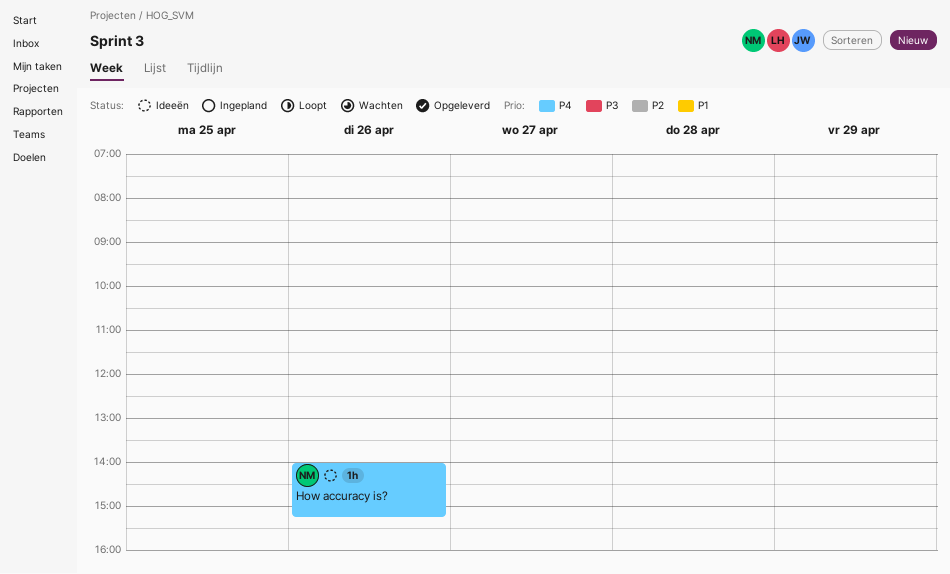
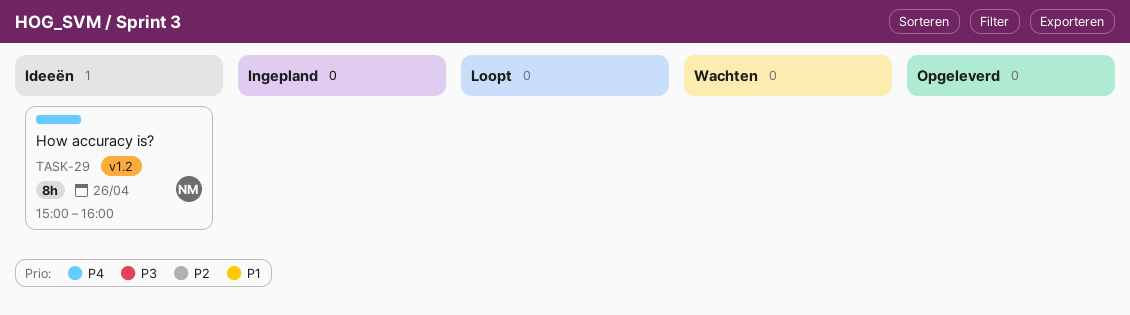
How accuracy is?, estimate: 1h -> 8h
How accuracy is?, begins: 14:00 -> 15:00
How accuracy is?, ends: 15:15 -> 16:00

